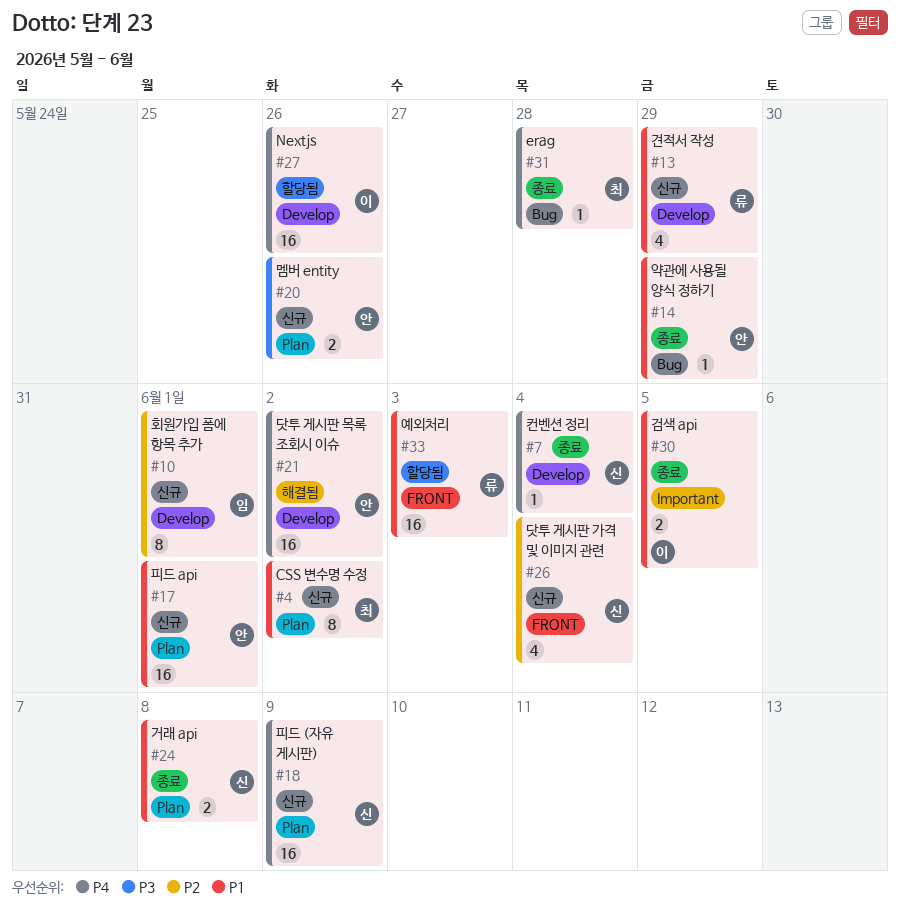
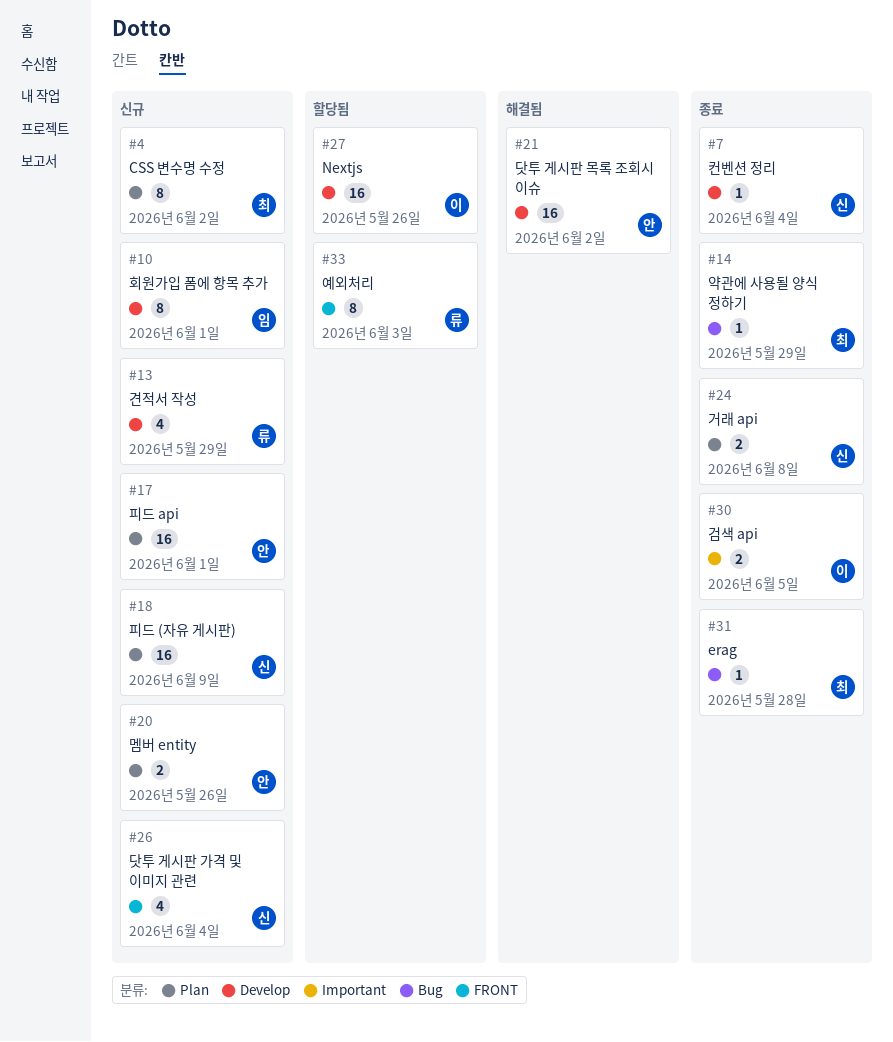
#14, owner: 안 -> 최
#33, estimate: 16 -> 8

